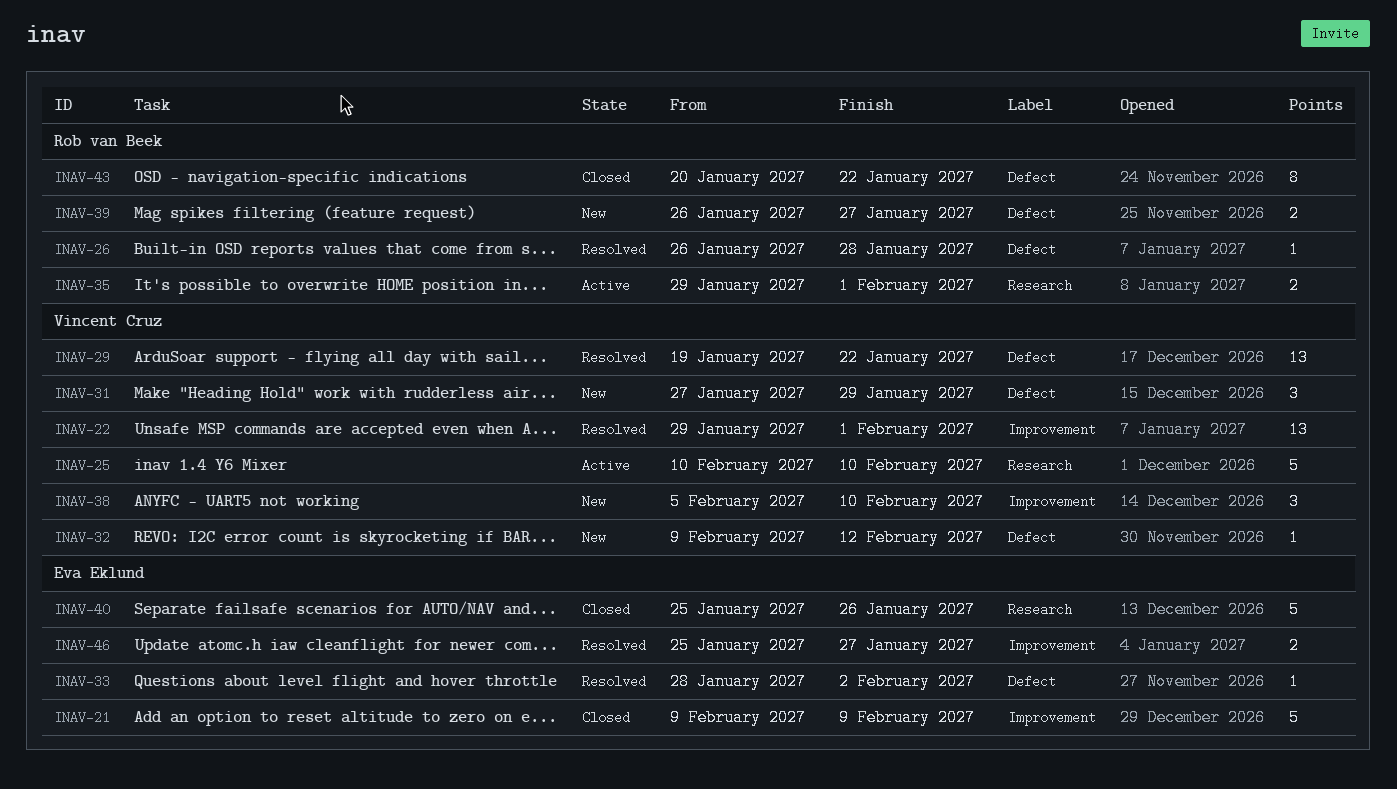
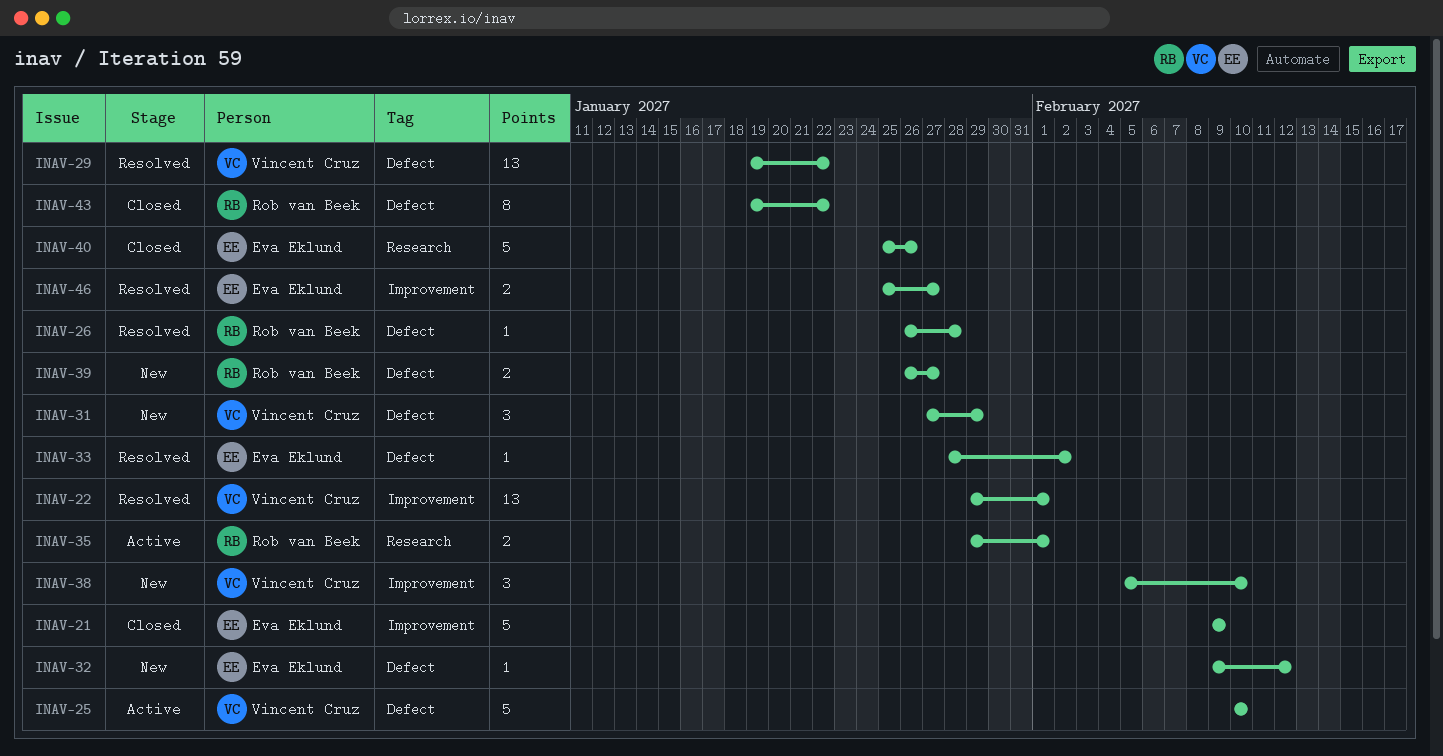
INAV-25, label: Research -> Defect
INAV-32, owner: Vincent Cruz -> Eva Eklund
INAV-43, start: Jan 20 -> Jan 19

